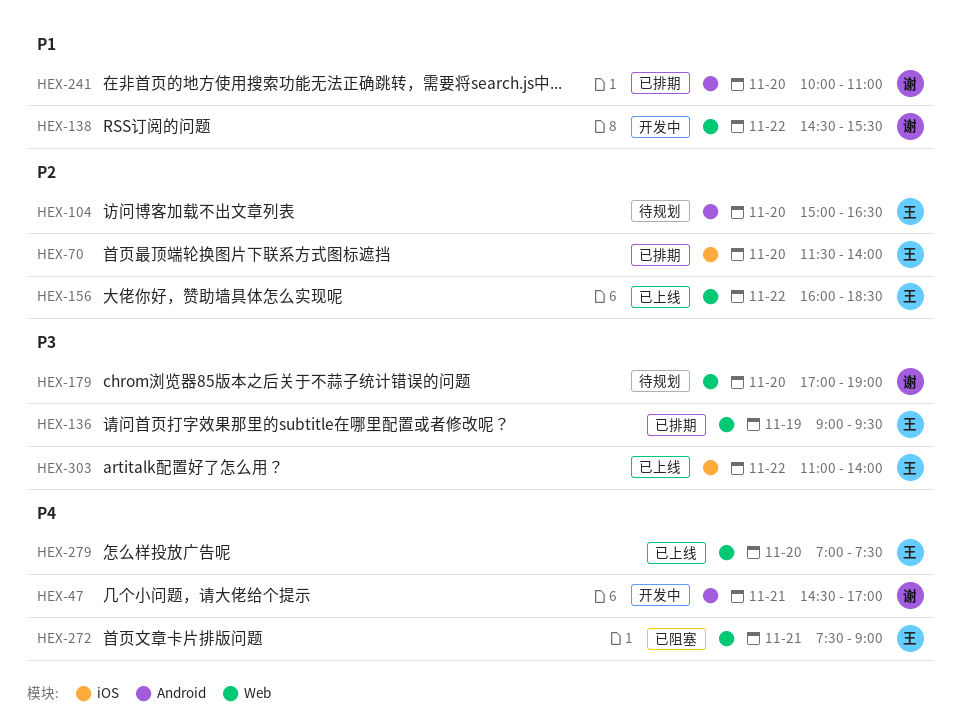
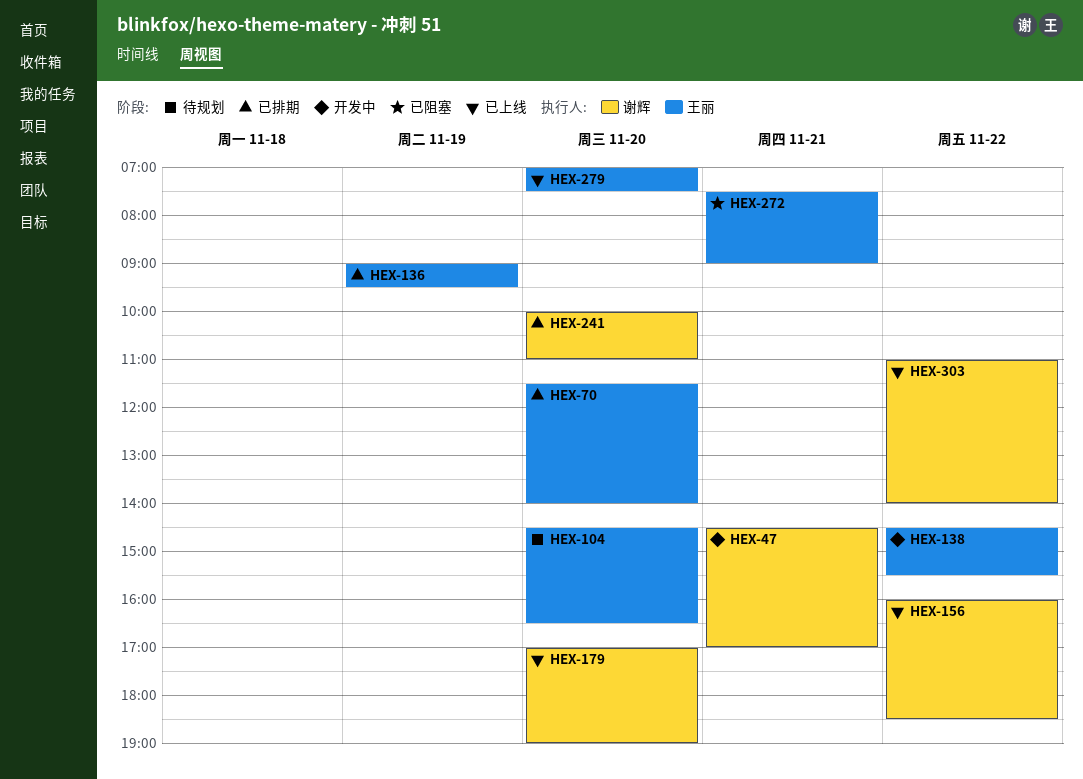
HEX-104, begins: 15:00 -> 14:30
HEX-138, owner: 谢辉 -> 王丽
HEX-156, owner: 王丽 -> 谢辉
HEX-179, status: 待规划 -> 已上线
HEX-303, owner: 王丽 -> 谢辉

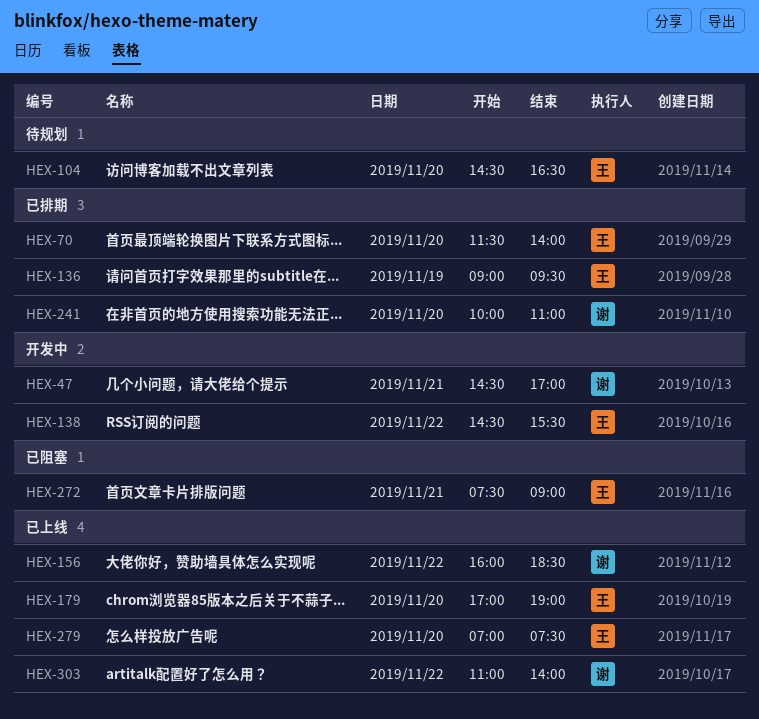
HEX-179, owner: 谢辉 -> 王丽

